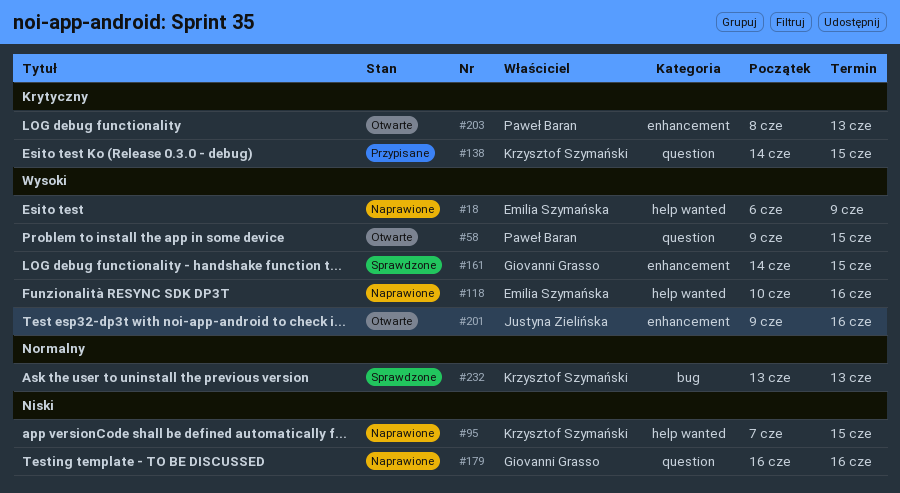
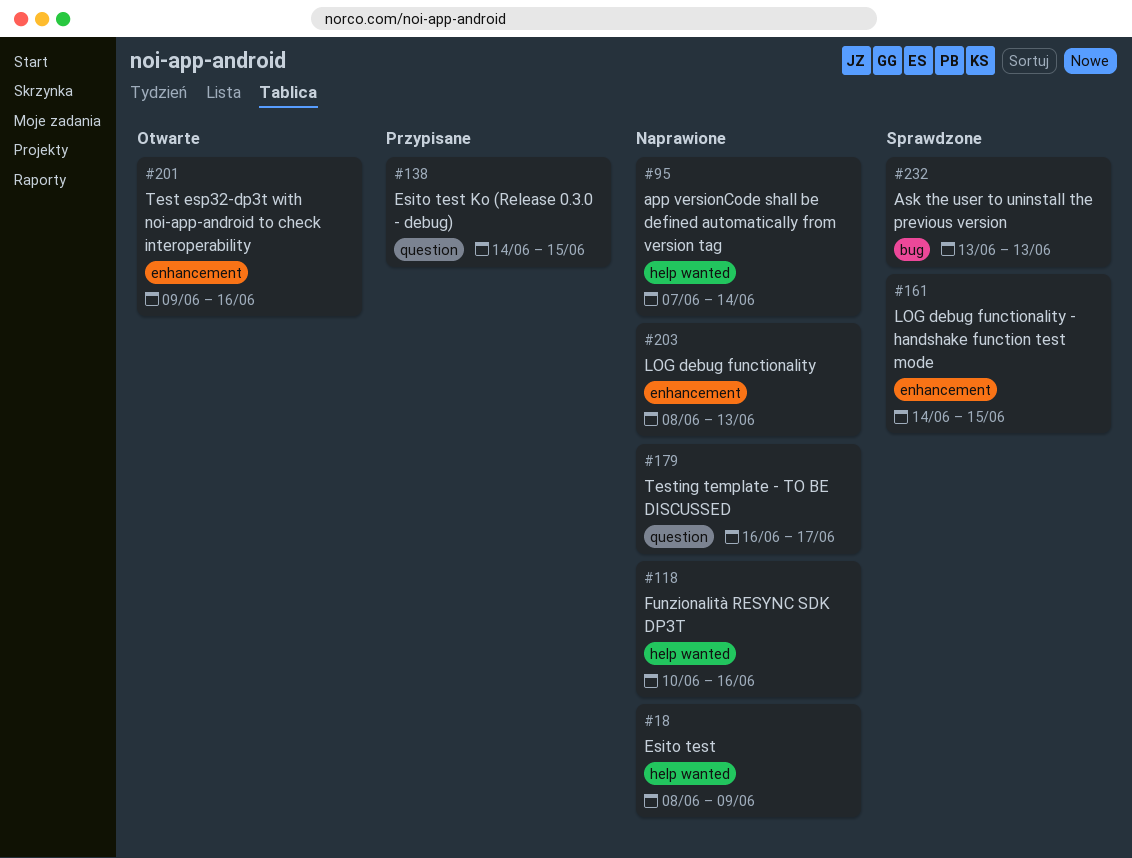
#18, start: Jun 6 -> Jun 8
#58: present -> none
#95, due: Jun 15 -> Jun 14
#179, due: Jun 16 -> Jun 17
#203, status: Otwarte -> Naprawione

